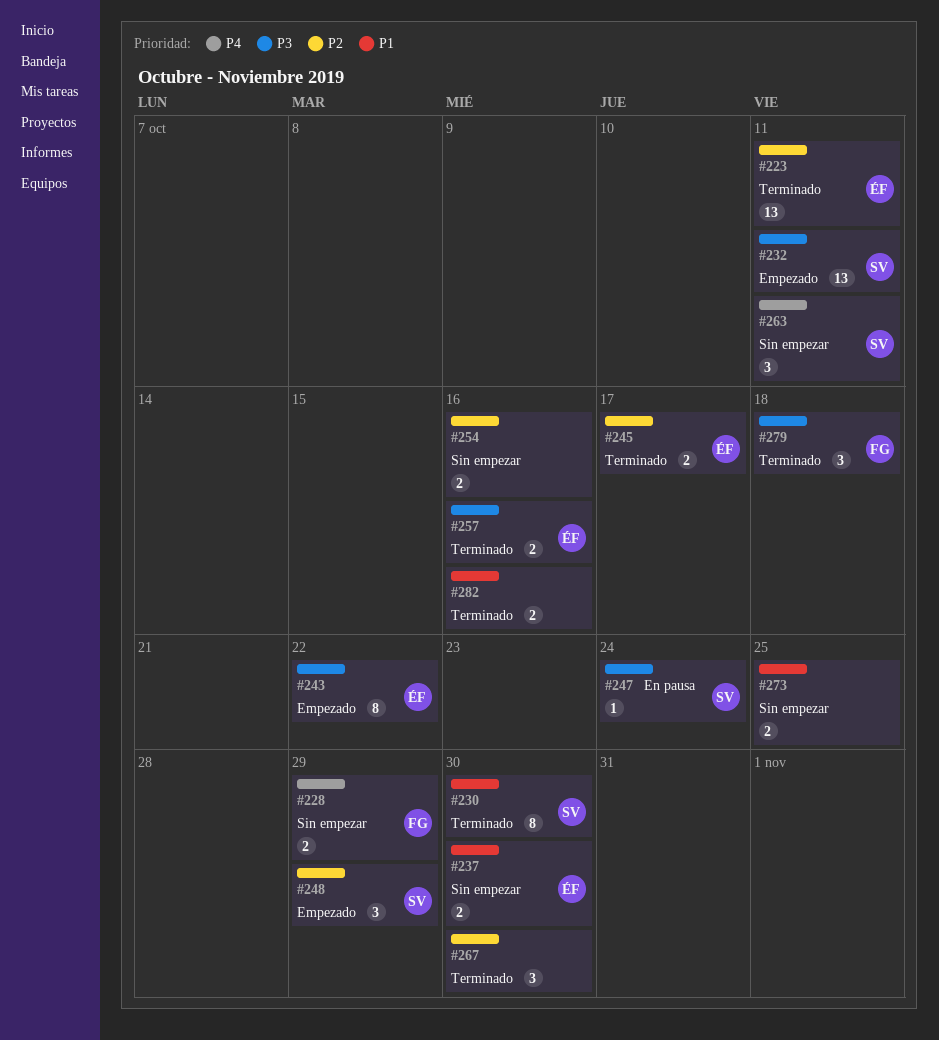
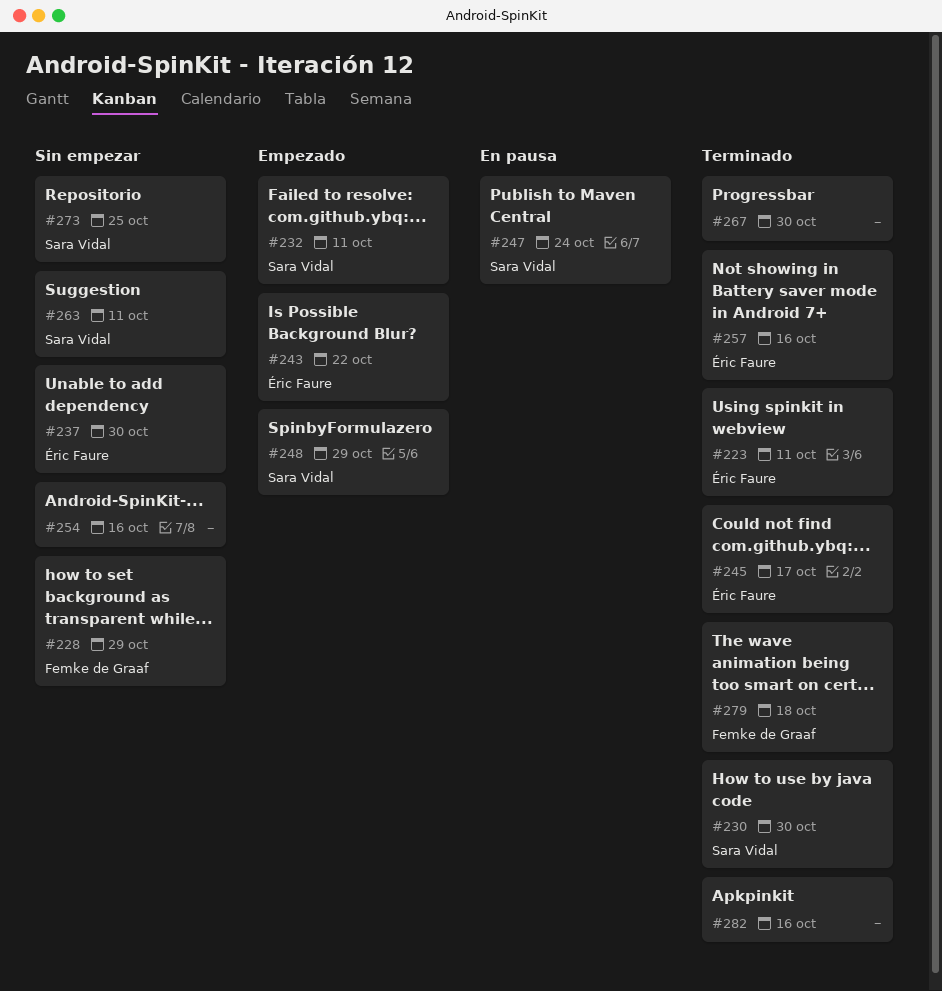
#273, owner: none -> Sara Vidal

